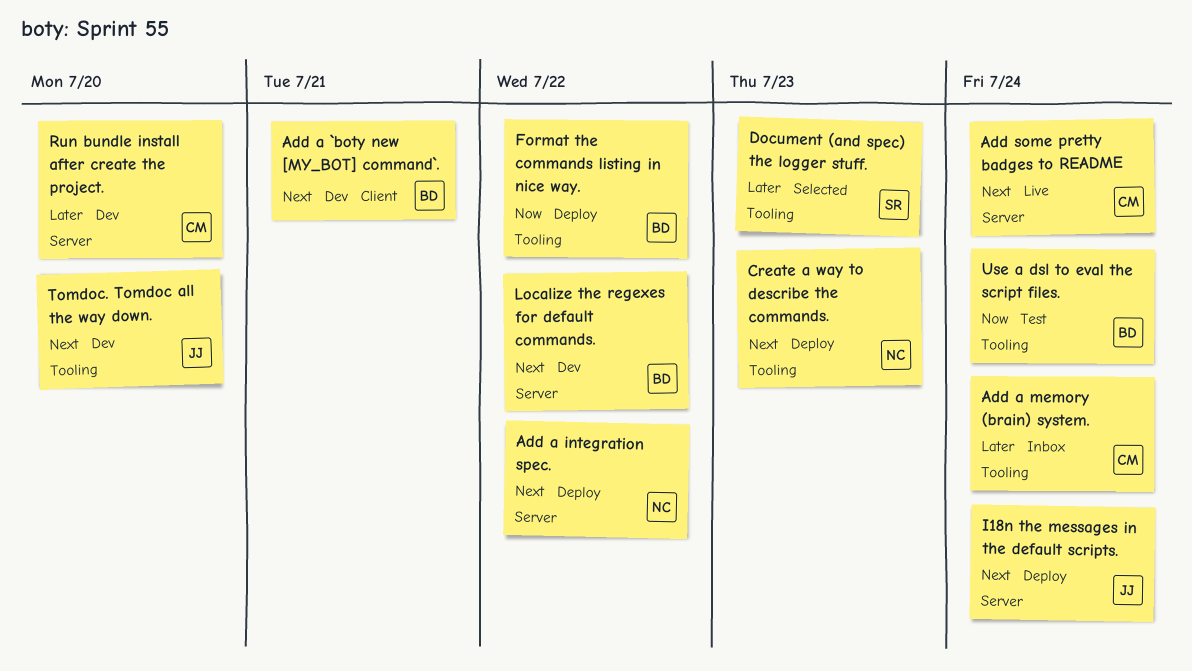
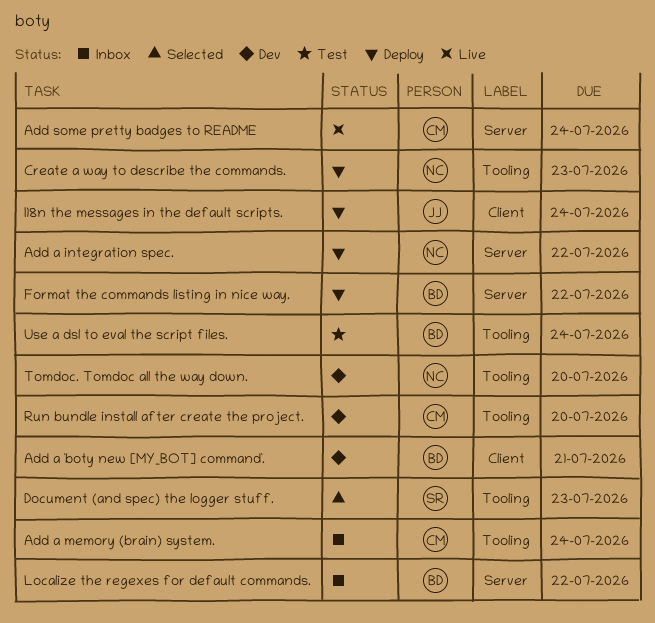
Format the commands listing in nice way., label: Tooling -> Server
I18n the messages in the default scripts., label: Server -> Client
Localize the regexes for default commands., status: Dev -> Inbox
Run bundle install after create the project., label: Server -> Tooling
Tomdoc. Tomdoc all the way down., owner: JJ -> NC

